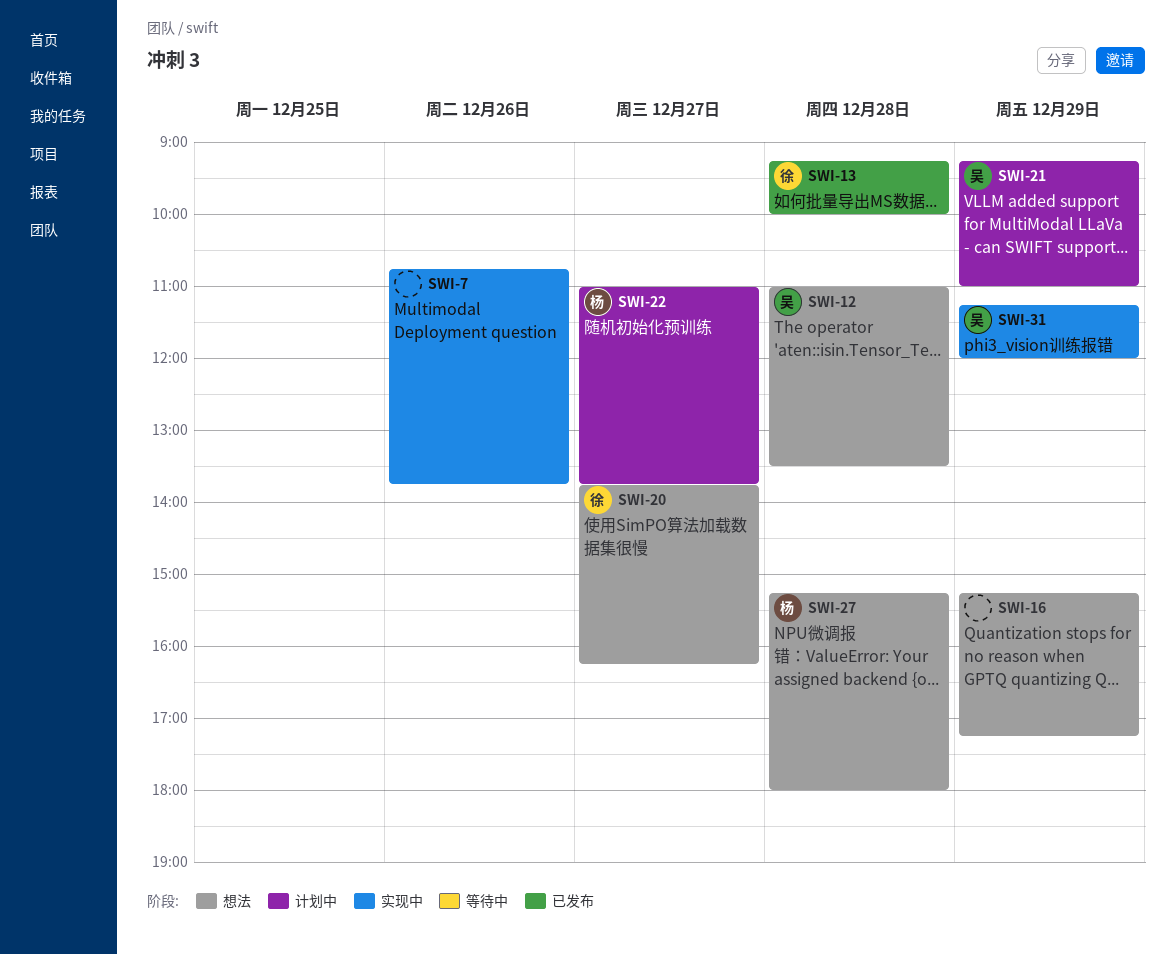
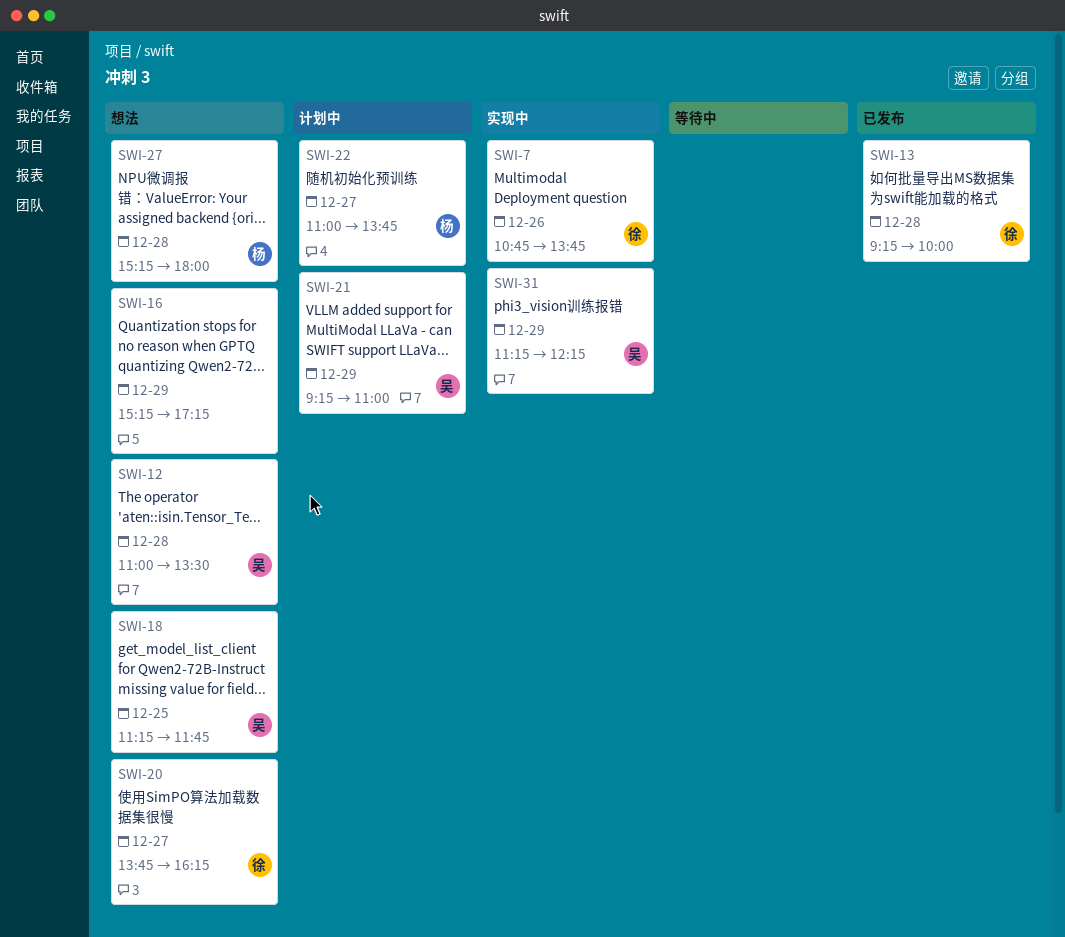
SWI-7, owner: none -> 徐
SWI-18: none -> present
SWI-31, ends: 12:00 -> 12:15

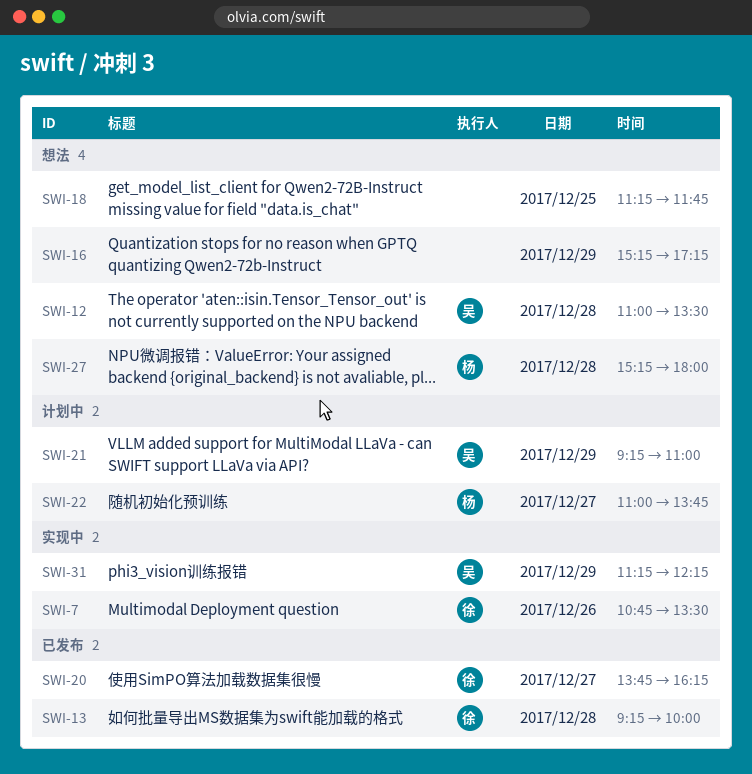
SWI-7, ends: 13:45 -> 13:30
SWI-18, owner: 吴 -> none
SWI-20, status: 想法 -> 已发布

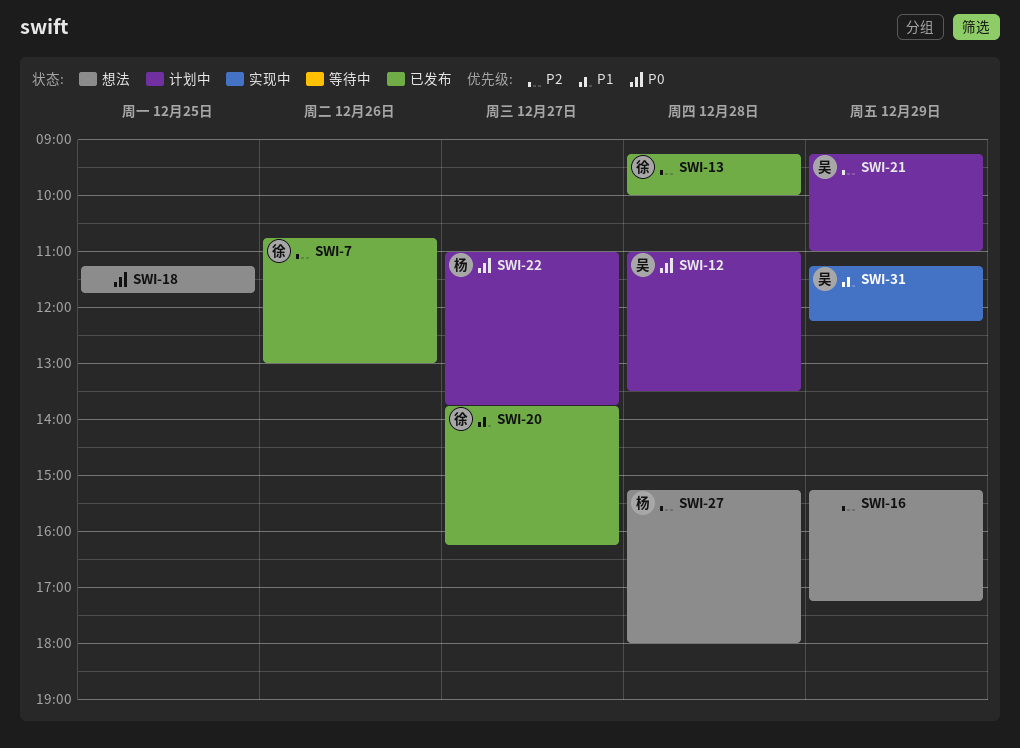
SWI-7, status: 实现中 -> 已发布
SWI-7, ends: 13:30 -> 13:00
SWI-12, status: 想法 -> 计划中

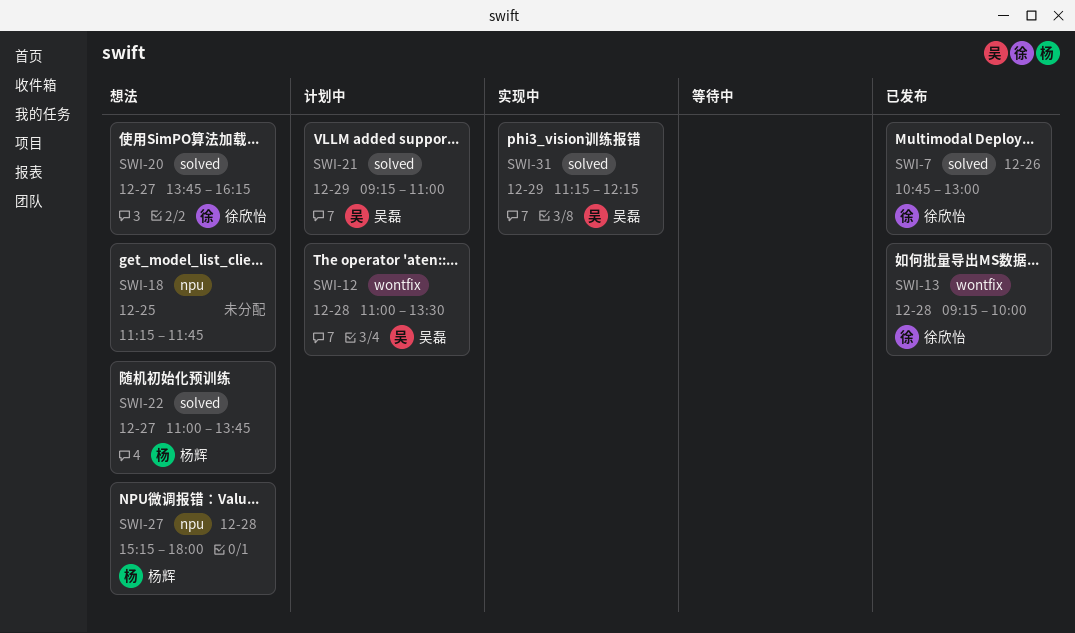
SWI-16: present -> none
SWI-20, status: 已发布 -> 想法
SWI-22, status: 计划中 -> 想法

